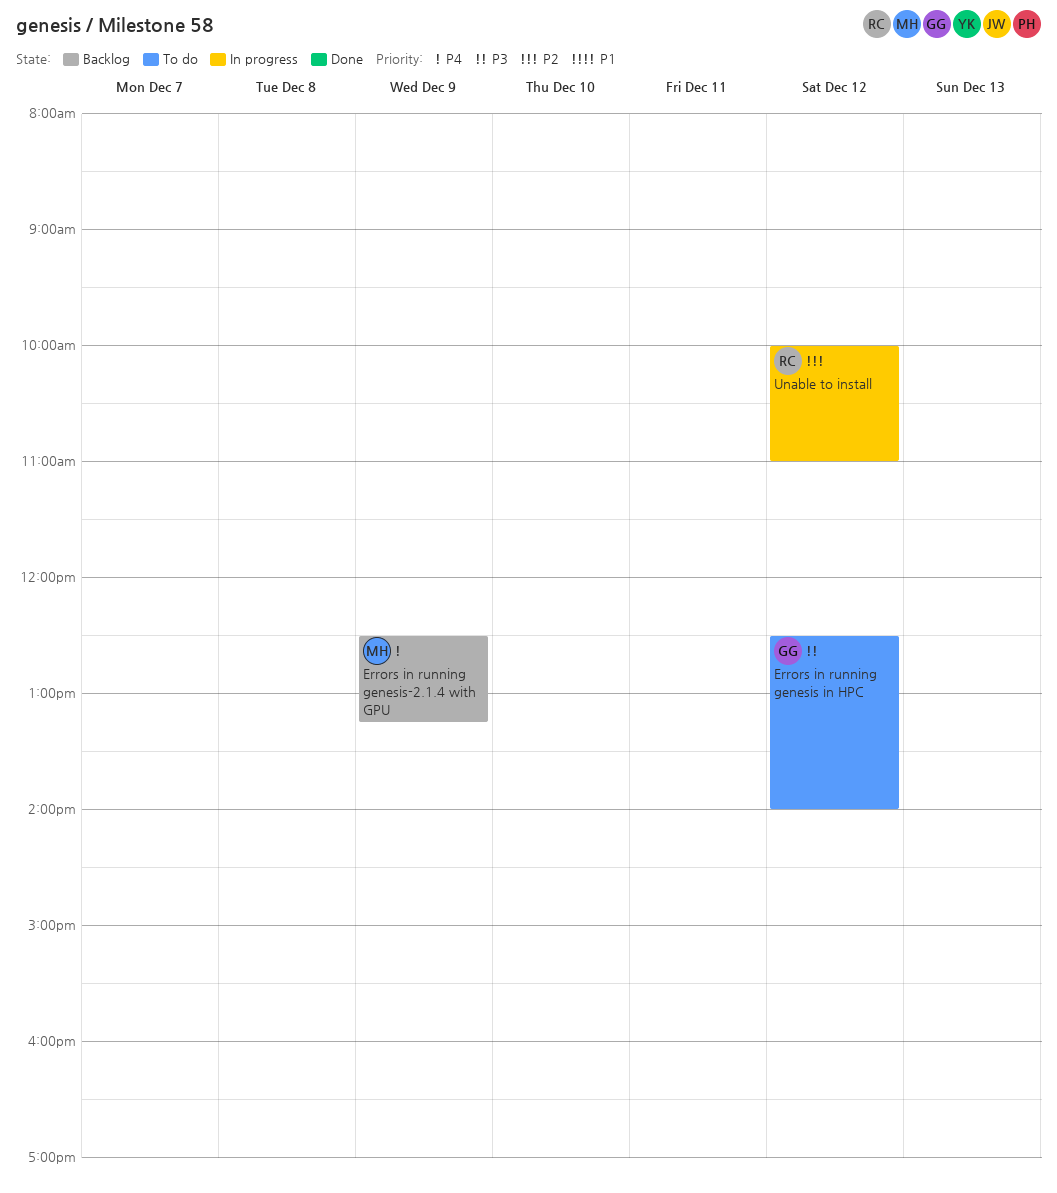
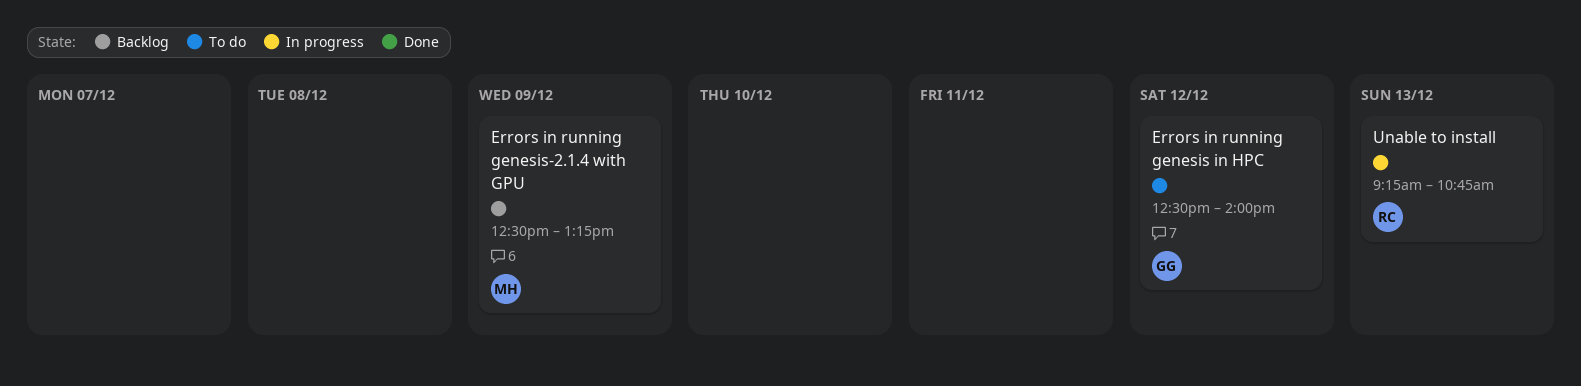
Unable to install, day: Dec 12 -> Dec 13
Unable to install, begins: 10:00 -> 09:15
Unable to install, ends: 11:00 -> 10:45

